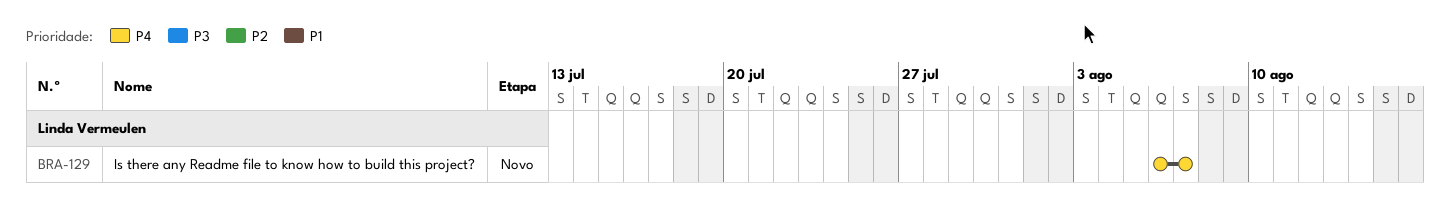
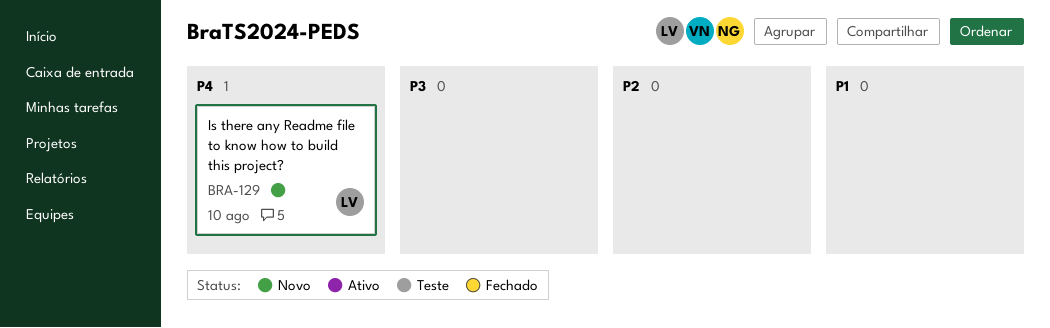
BRA-129, due: Aug 7 -> Aug 10

